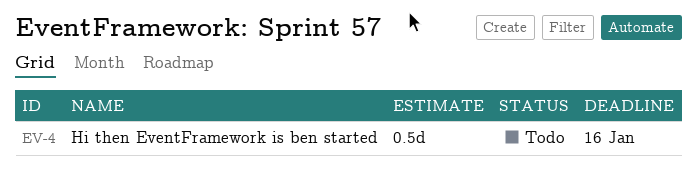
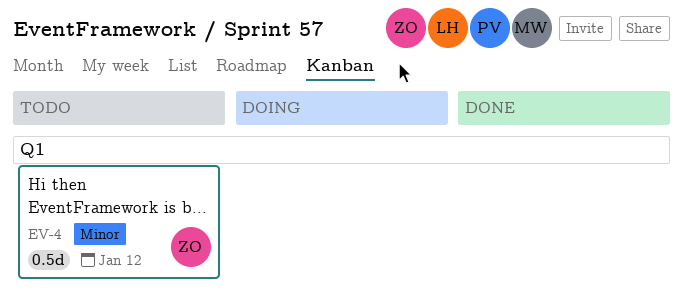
EV-4, due: Jan 16 -> Jan 12

